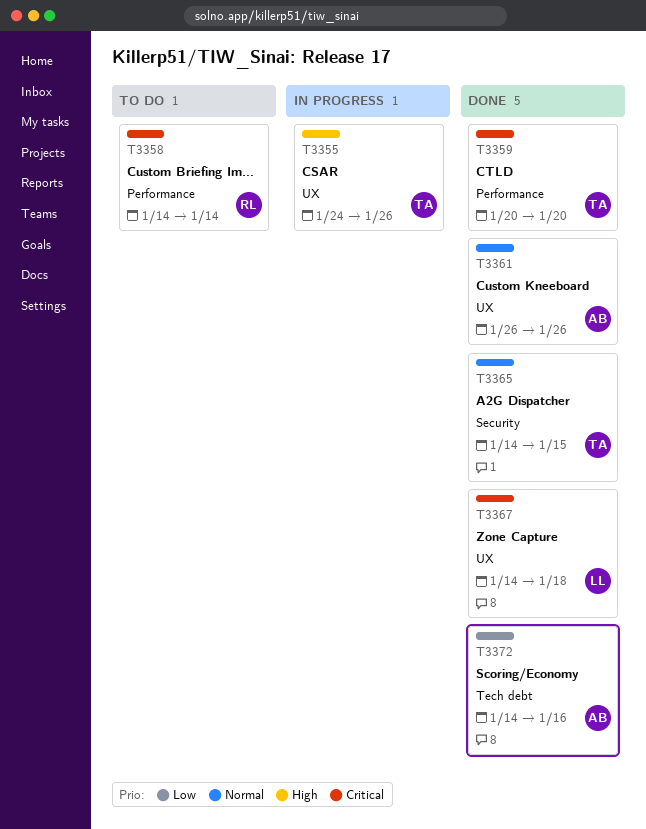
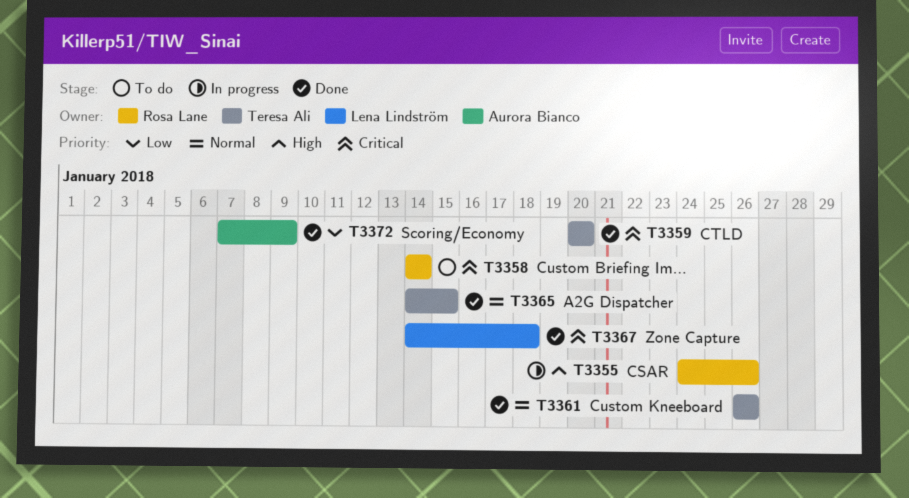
T3355, owner: Teresa Ali -> Rosa Lane
T3361, owner: Aurora Bianco -> Teresa Ali
T3372, start: Jan 14 -> Jan 7
T3372, due: Jan 16 -> Jan 9

